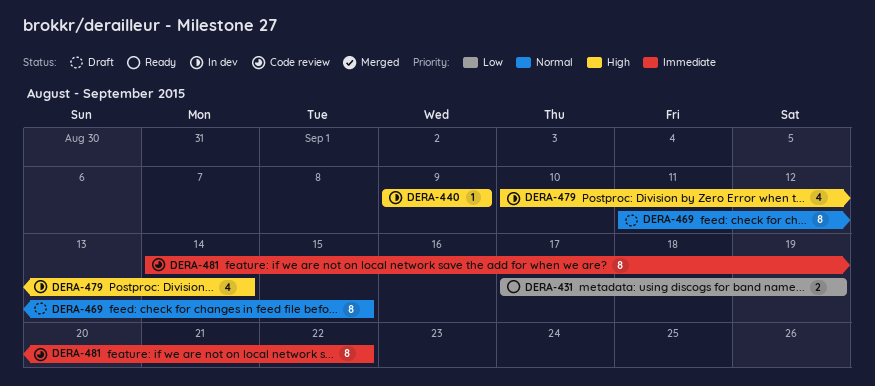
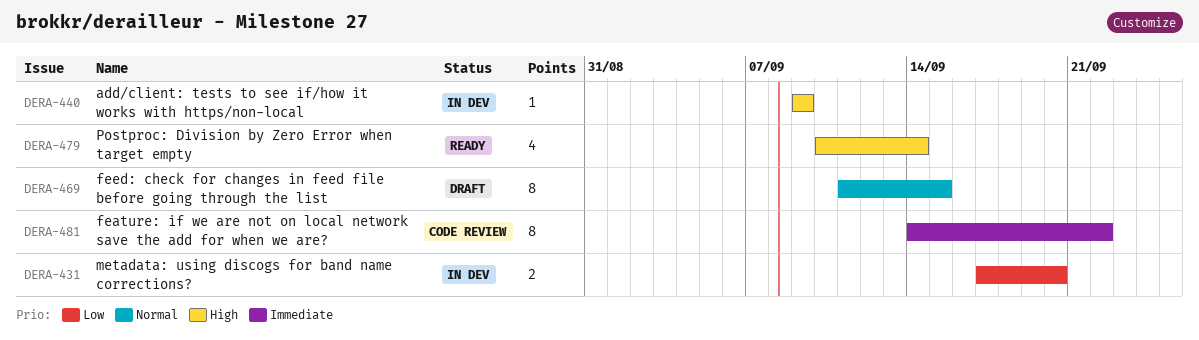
DERA-431, status: Ready -> In dev
DERA-431, due: Sep 19 -> Sep 20
DERA-479, status: In dev -> Ready

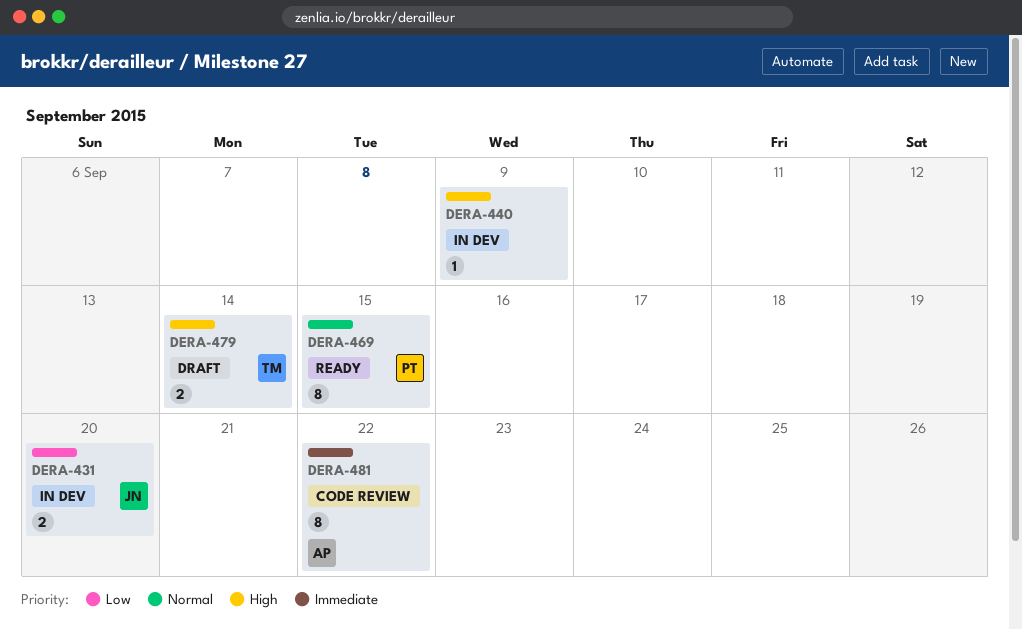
DERA-469, status: Draft -> Ready
DERA-479, status: Ready -> Draft
DERA-479, estimate: 4 -> 2

